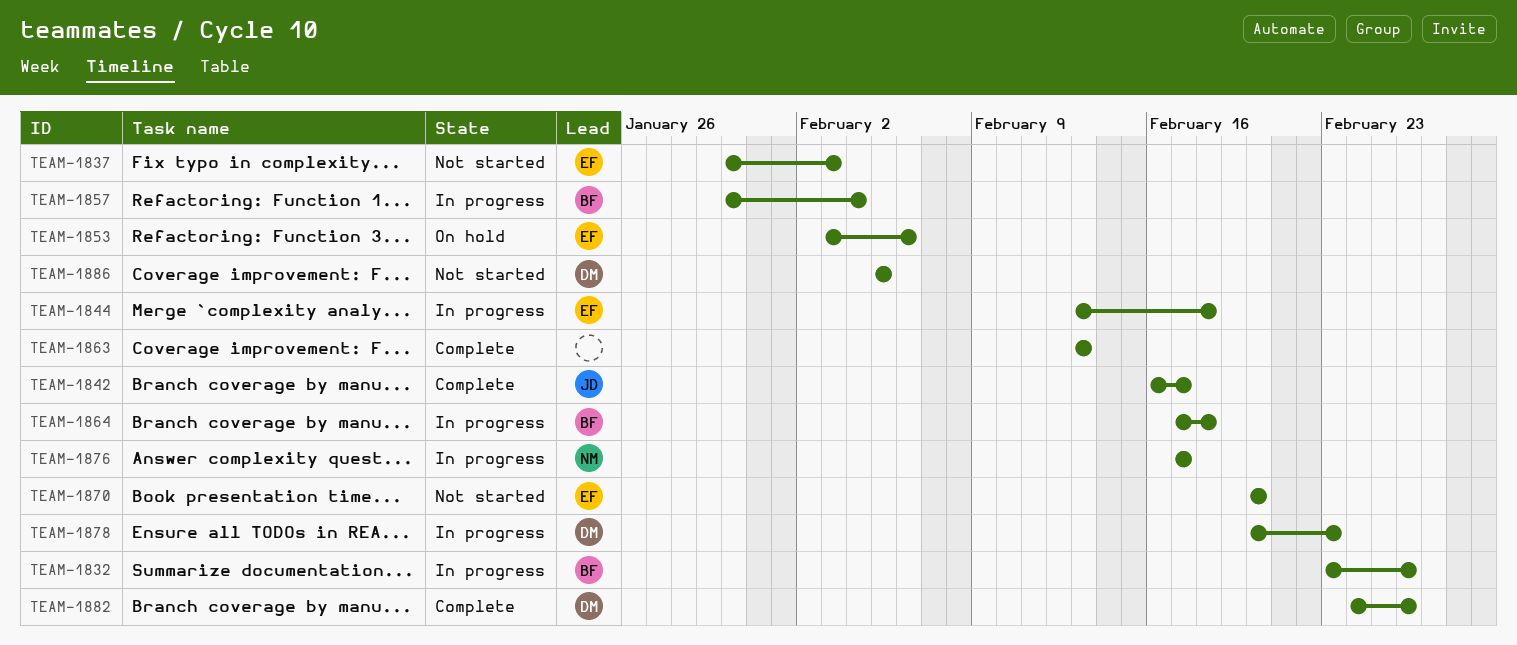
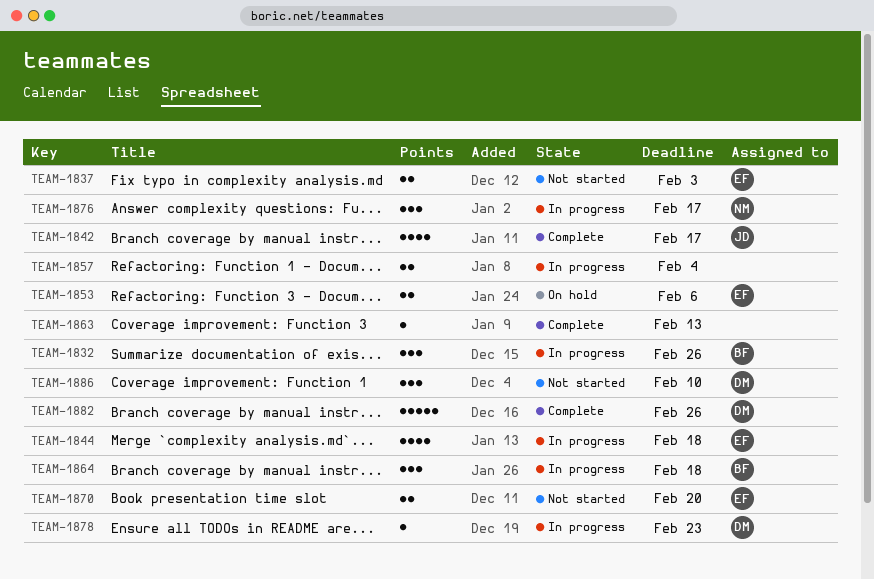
TEAM-1857, owner: BF -> none
TEAM-1886, due: Feb 5 -> Feb 10

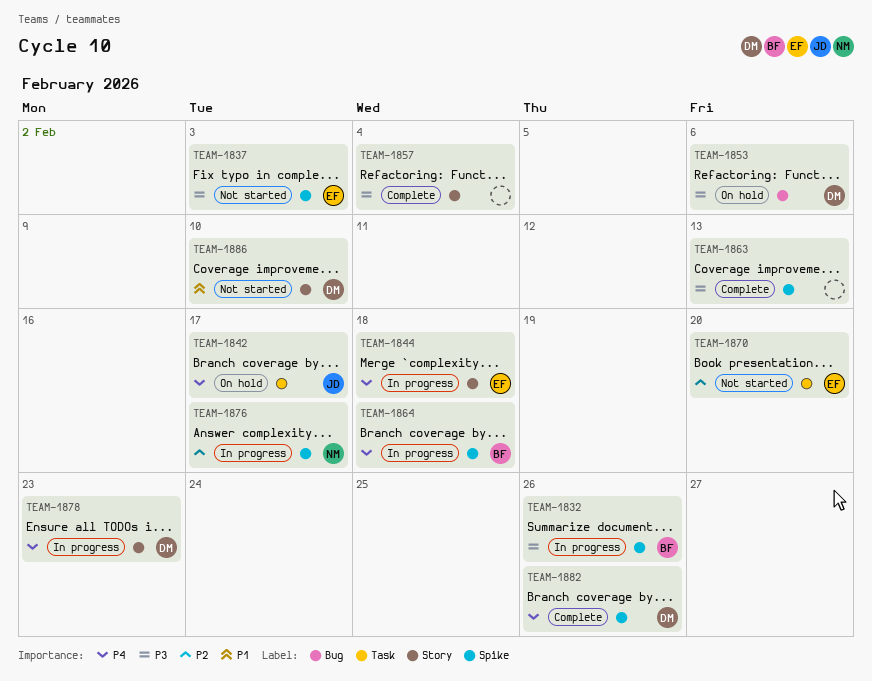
TEAM-1842, status: Complete -> On hold
TEAM-1853, owner: EF -> DM
TEAM-1857, status: In progress -> Complete

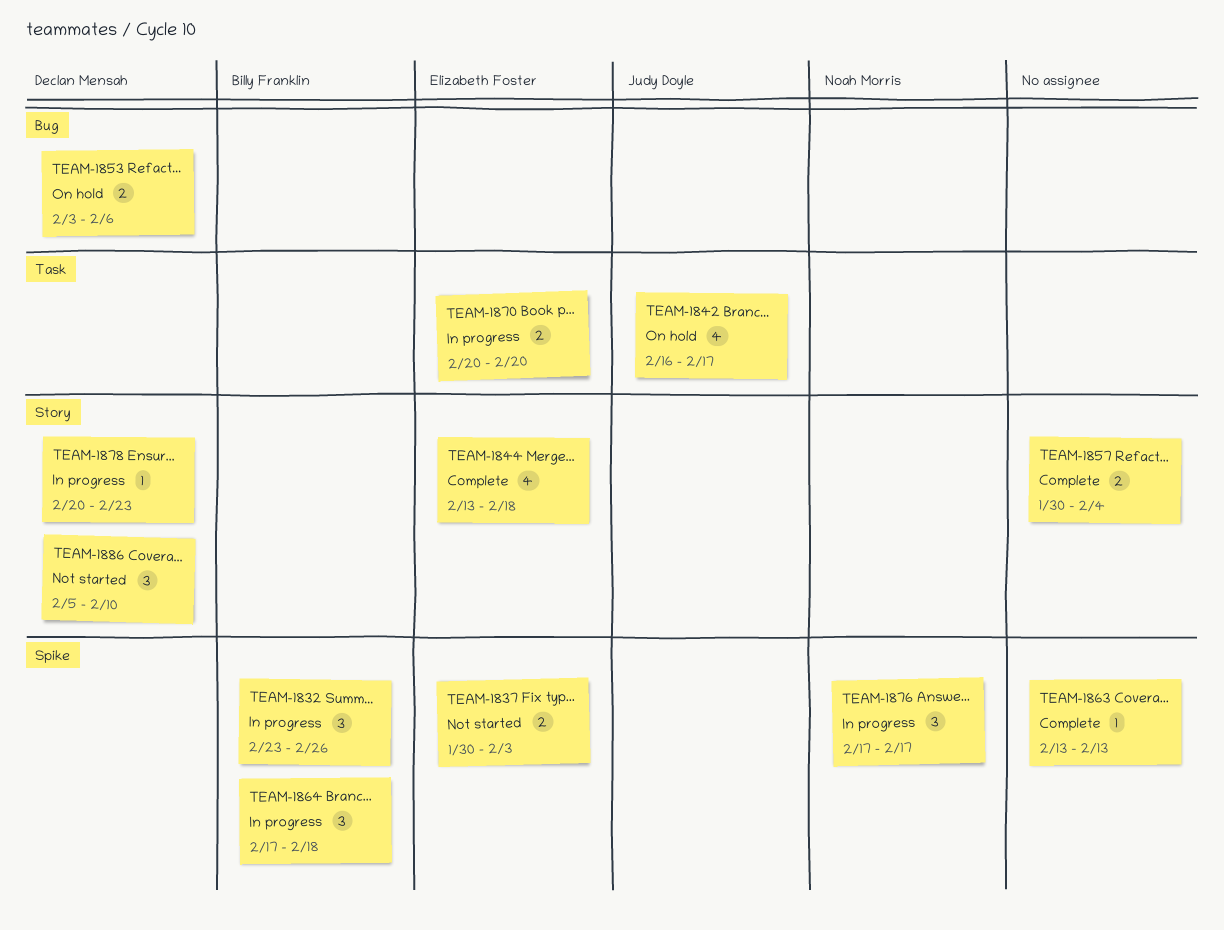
TEAM-1844, status: In progress -> Complete
TEAM-1870, status: Not started -> In progress
TEAM-1882: present -> none

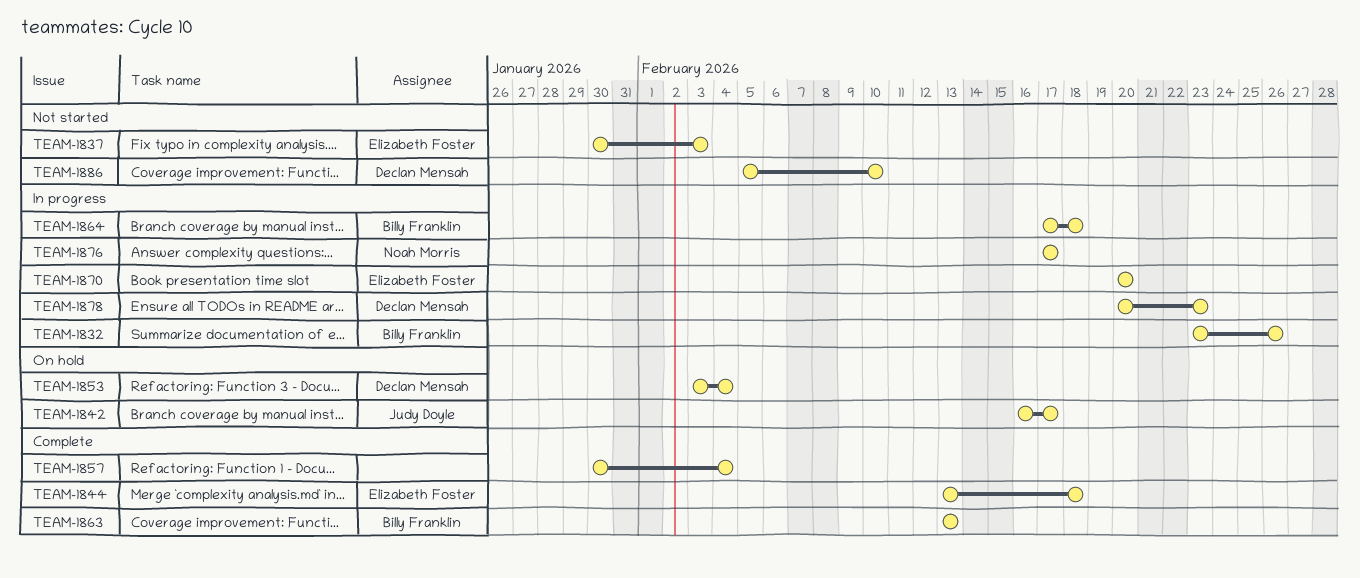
TEAM-1853, due: Feb 6 -> Feb 4
TEAM-1863, owner: none -> Billy Franklin

